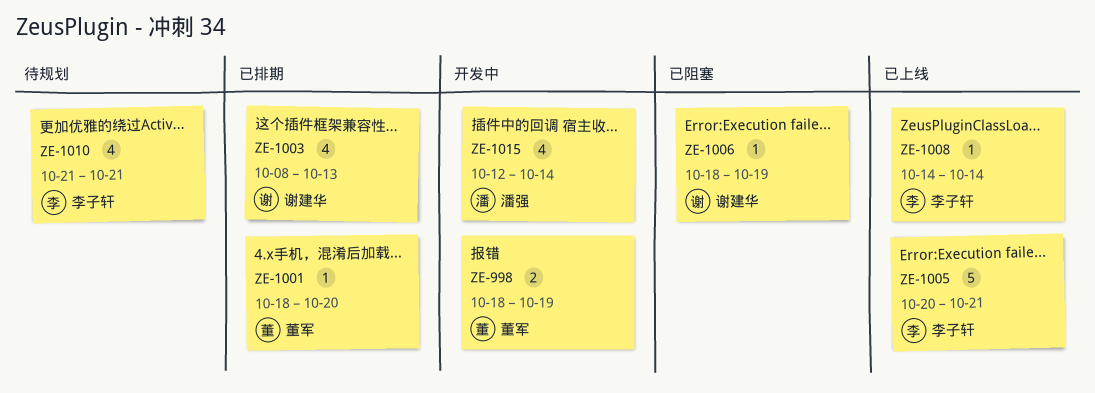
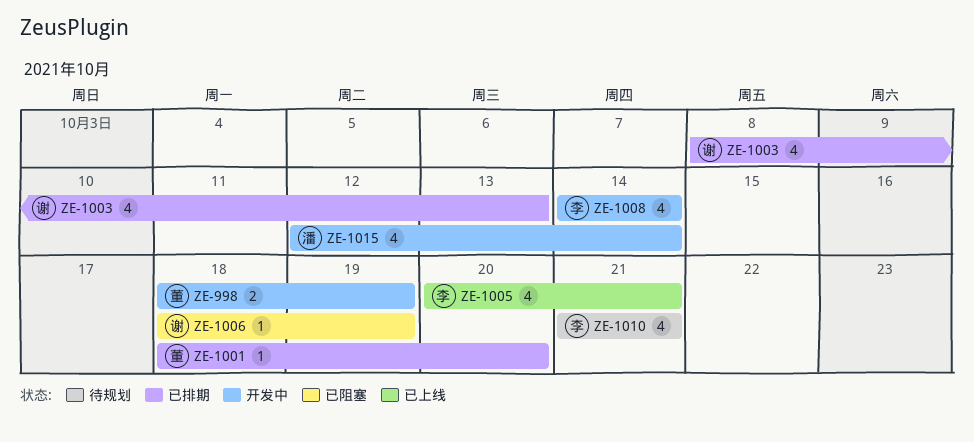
ZE-1005, estimate: 5 -> 4
ZE-1008, status: 已上线 -> 开发中
ZE-1008, estimate: 1 -> 4

